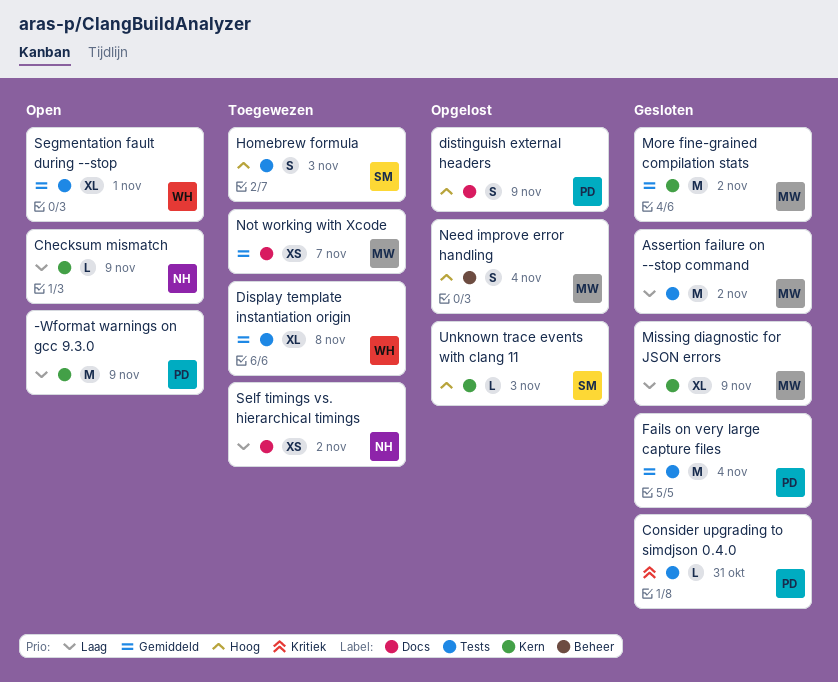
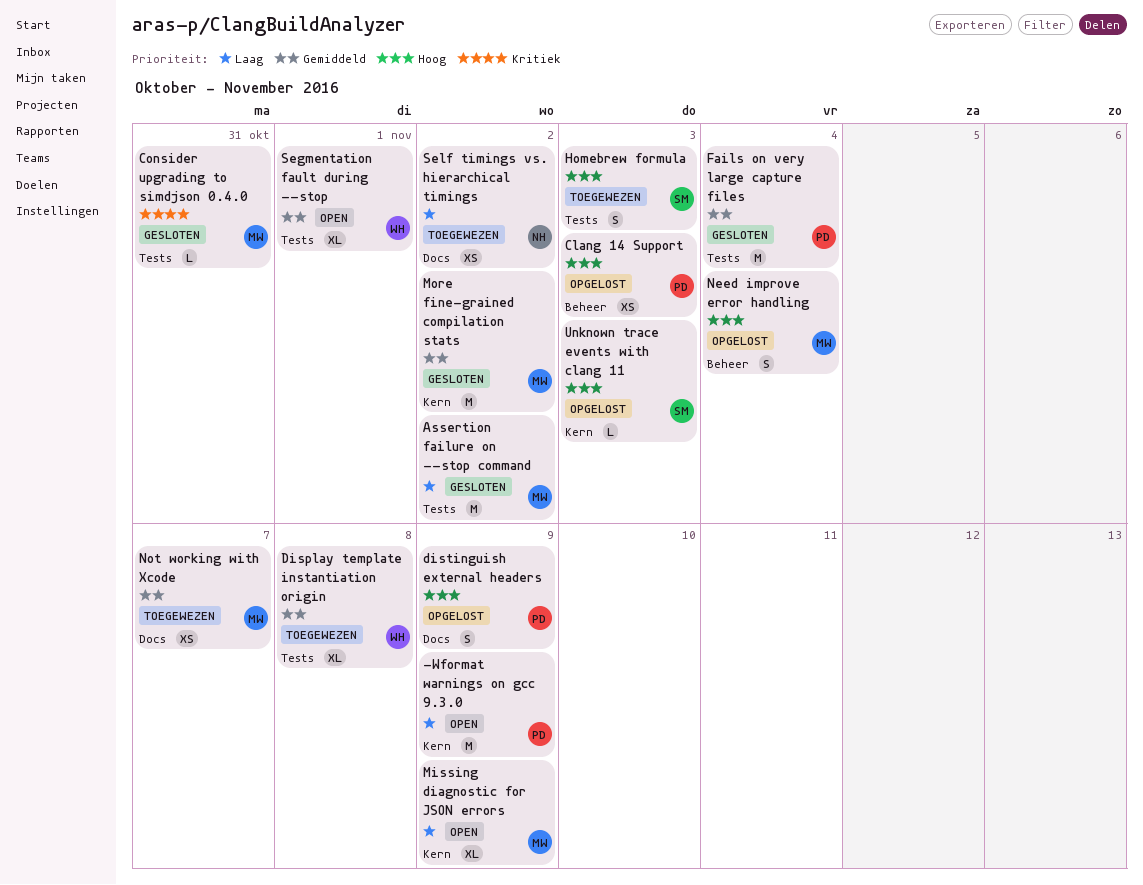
Checksum mismatch: present -> none
Clang 14 Support: none -> present
Consider upgrading to simdjson 0.4.0, owner: PD -> MW
Missing diagnostic for JSON errors, status: Gesloten -> Open

